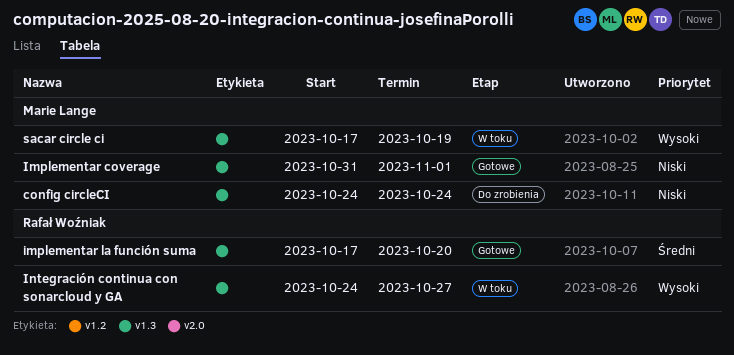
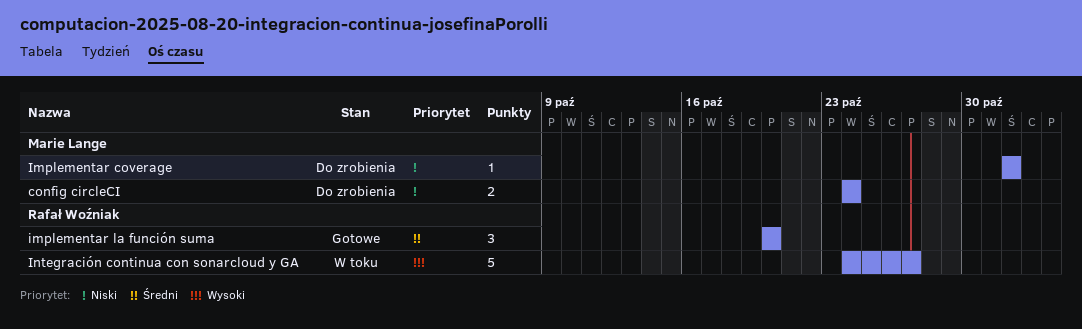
Implementar coverage, status: Gotowe -> Do zrobienia
Implementar coverage, start: Oct 31 -> Nov 1
implementar la función suma, start: Oct 17 -> Oct 20
sacar circle ci: present -> none

